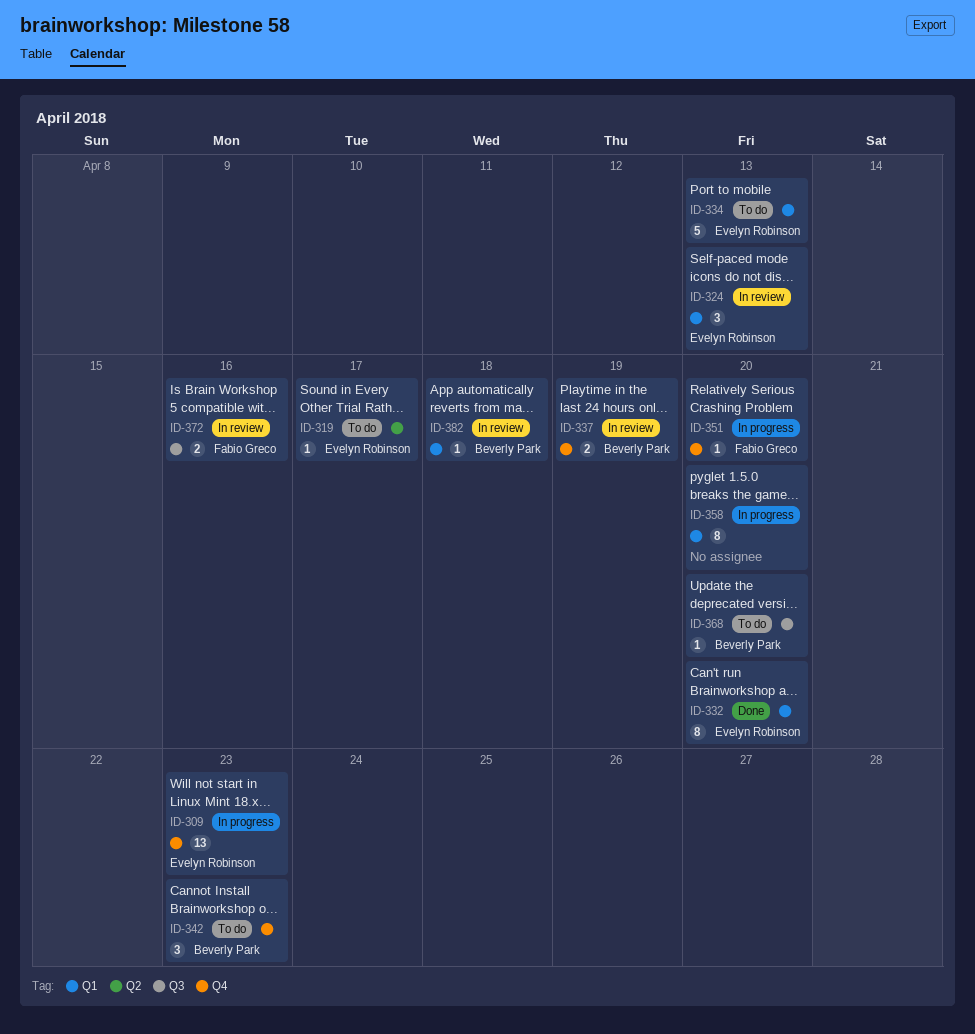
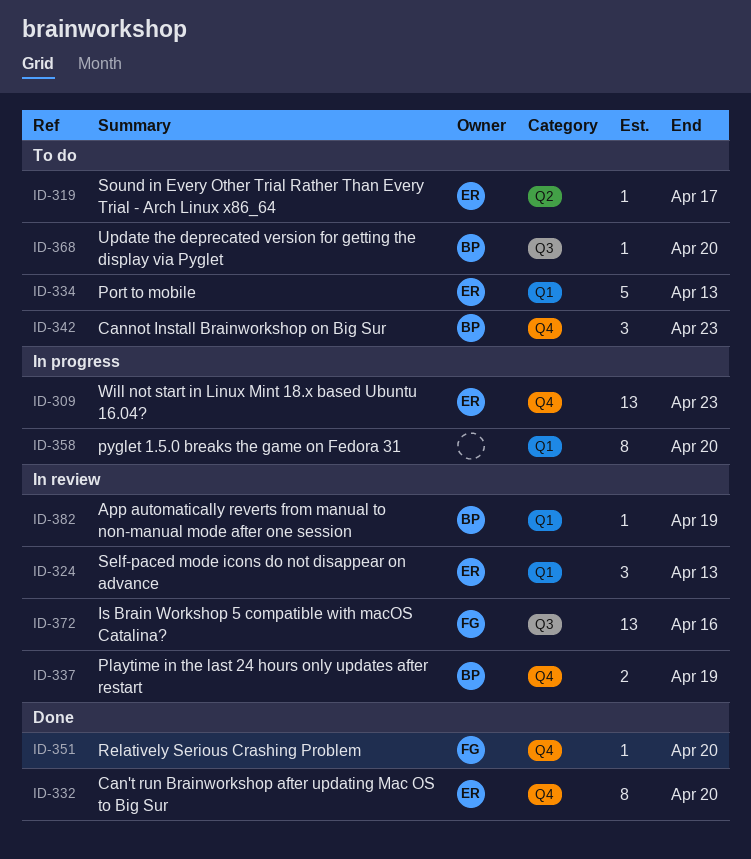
ID-332, label: Q1 -> Q4
ID-351, status: In progress -> Done
ID-372, estimate: 2 -> 13
ID-382, due: Apr 18 -> Apr 19

